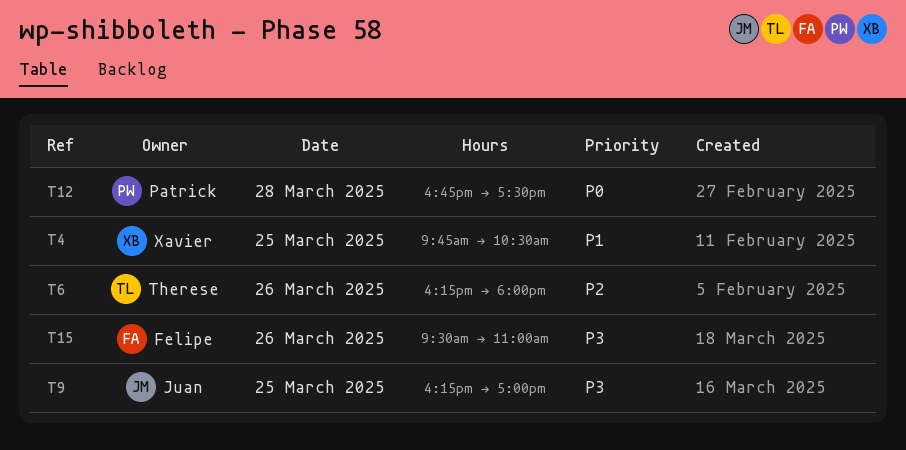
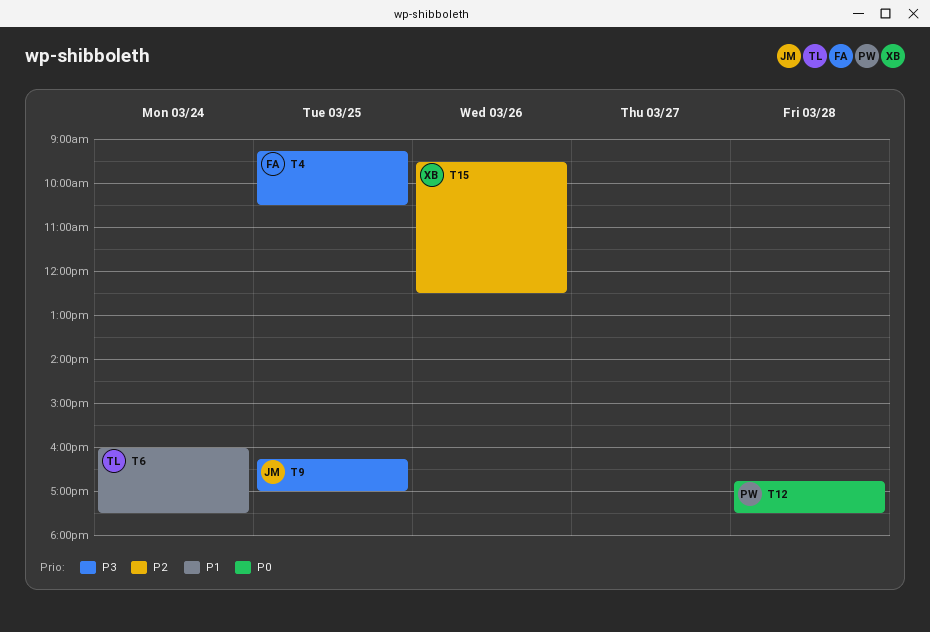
T4, owner: Xavier -> Felipe
T4, priority: P1 -> P3
T4, begins: 09:45 -> 09:15
T6, priority: P2 -> P1
T6, day: Mar 26 -> Mar 24
T6, begins: 16:15 -> 16:00
T6, ends: 18:00 -> 17:30
T15, owner: Felipe -> Xavier
T15, priority: P3 -> P2
T15, ends: 11:00 -> 12:30

